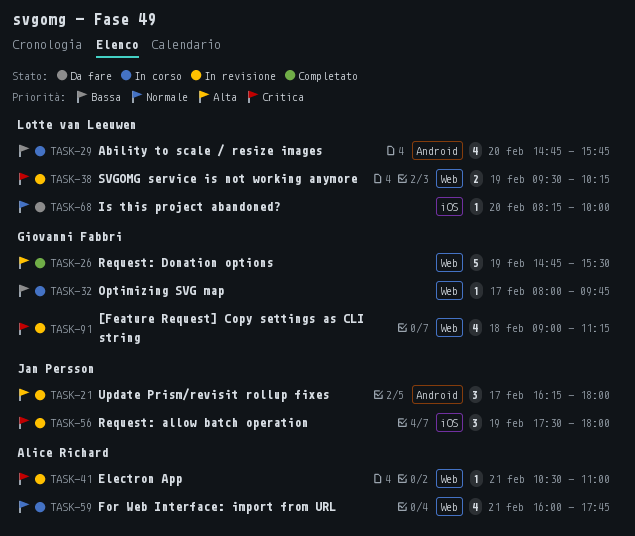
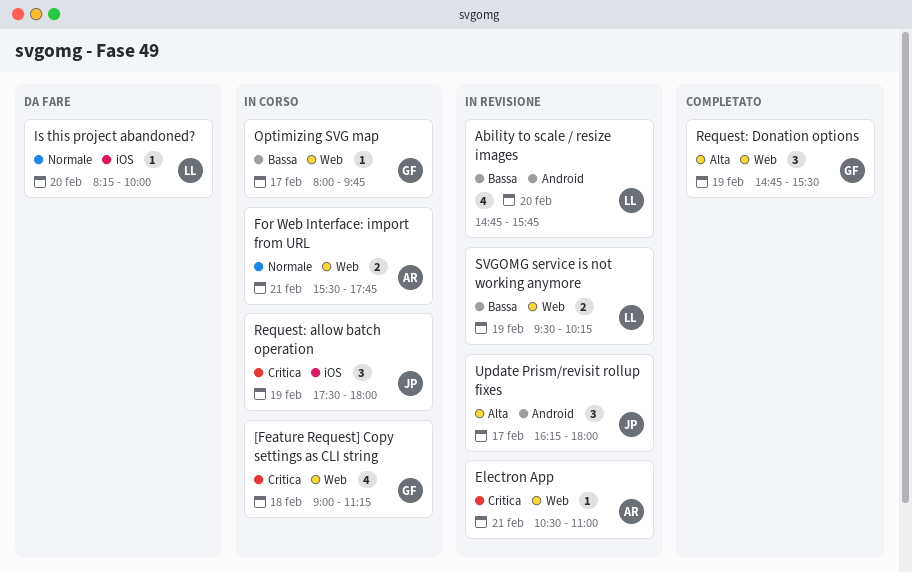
[Feature Request] Copy settings as CLI string, status: In revisione -> In corso
Ability to scale / resize images, status: In corso -> In revisione
For Web Interface: import from URL, estimate: 4 -> 2
For Web Interface: import from URL, begins: 16:00 -> 15:30
Request: allow batch operation, status: In revisione -> In corso
Request: Donation options, estimate: 5 -> 3
SVGOMG service is not working anymore, priority: Critica -> Bassa

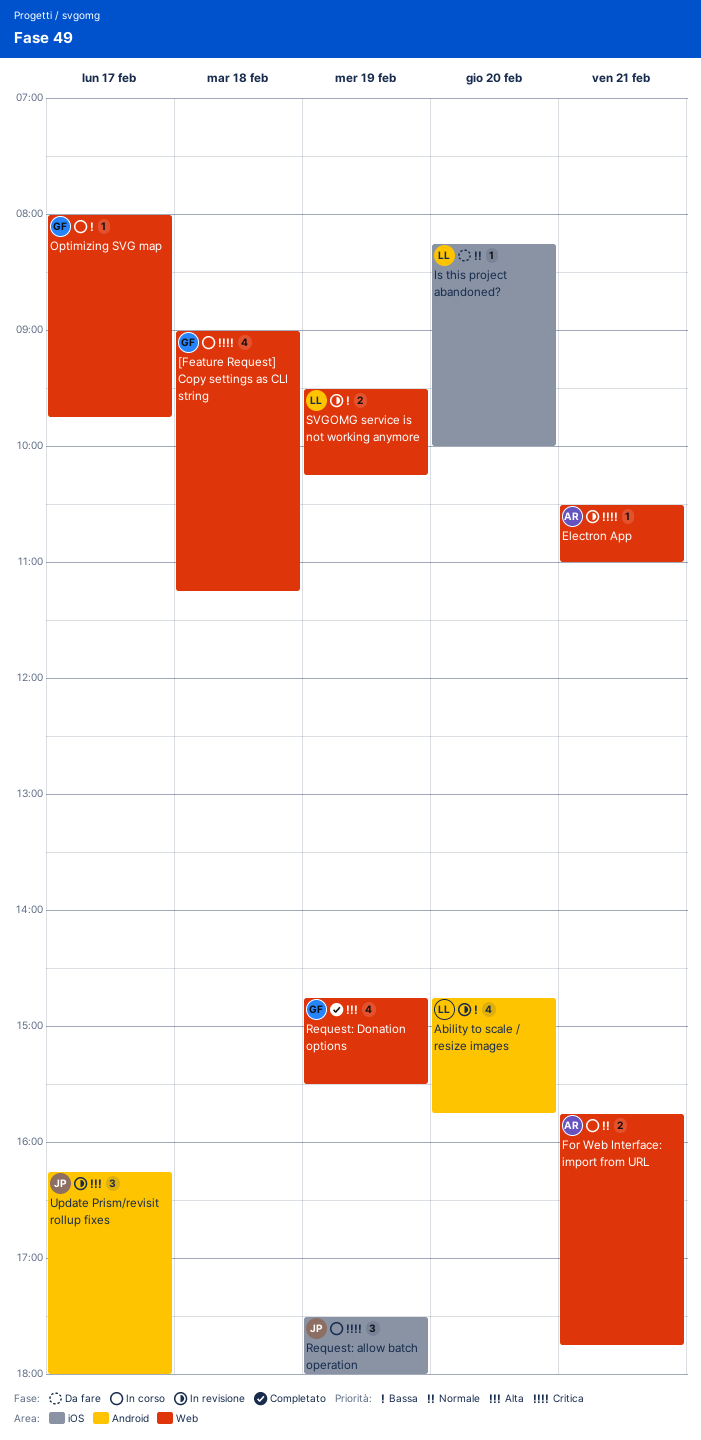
For Web Interface: import from URL, begins: 15:30 -> 15:45
Request: Donation options, estimate: 3 -> 4

